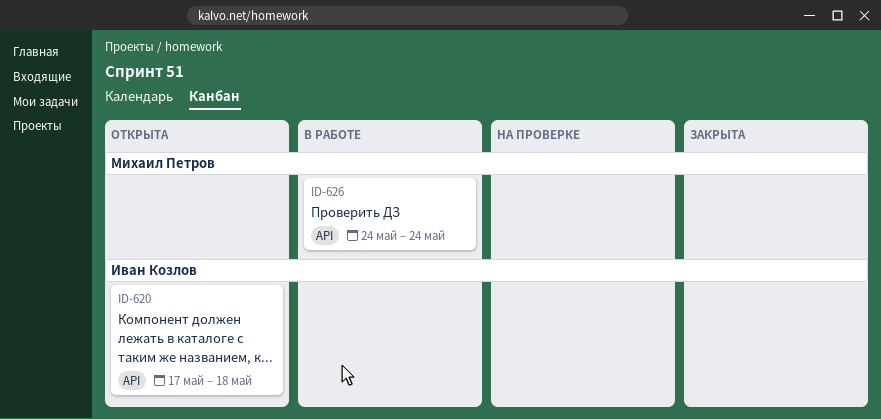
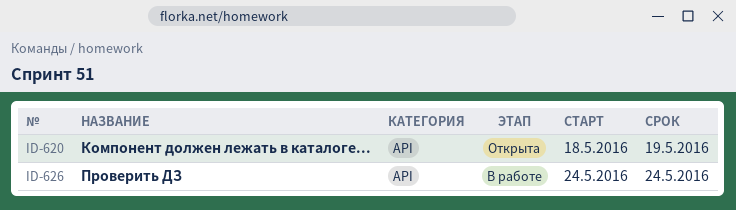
ID-620, start: May 17 -> May 18
ID-620, due: May 18 -> May 19

